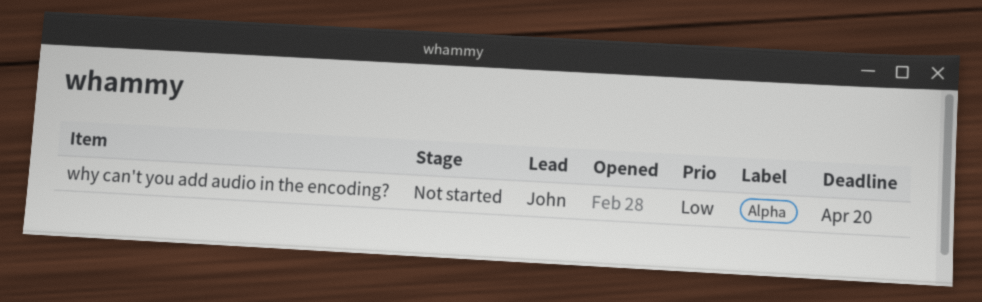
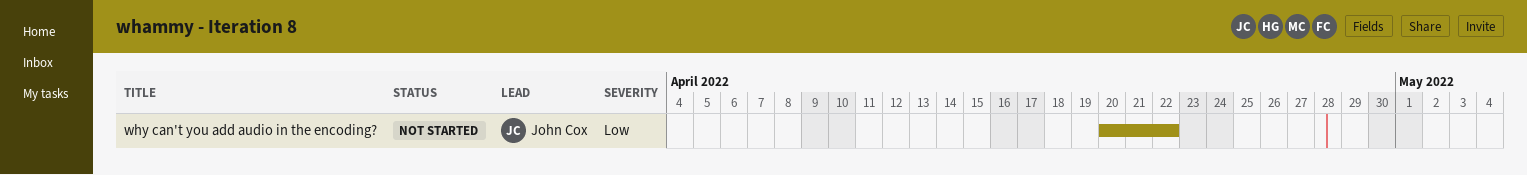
why can't you add audio in the encoding?, due: Apr 20 -> Apr 22

